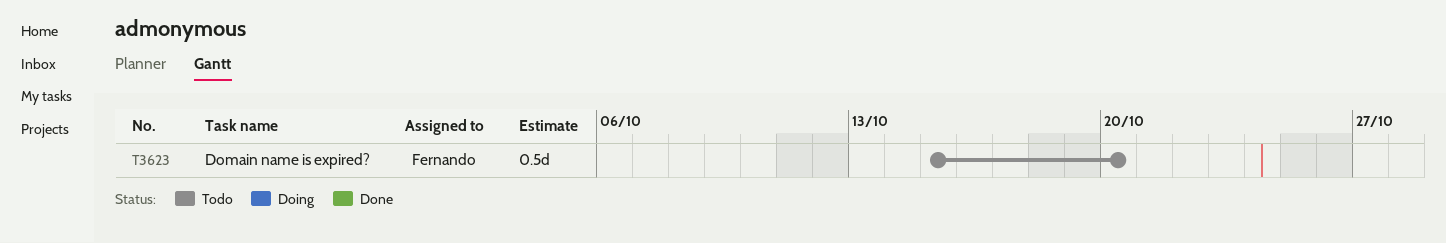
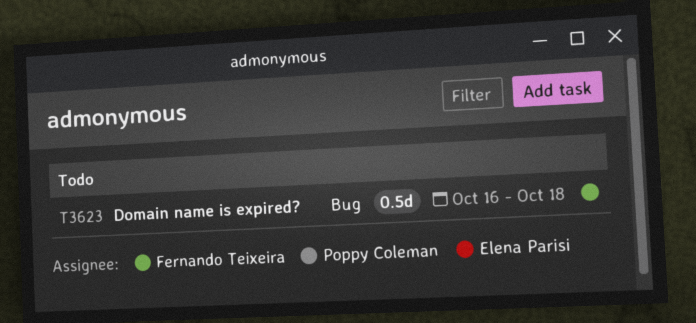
T3623, start: Oct 15 -> Oct 16
T3623, due: Oct 20 -> Oct 18

